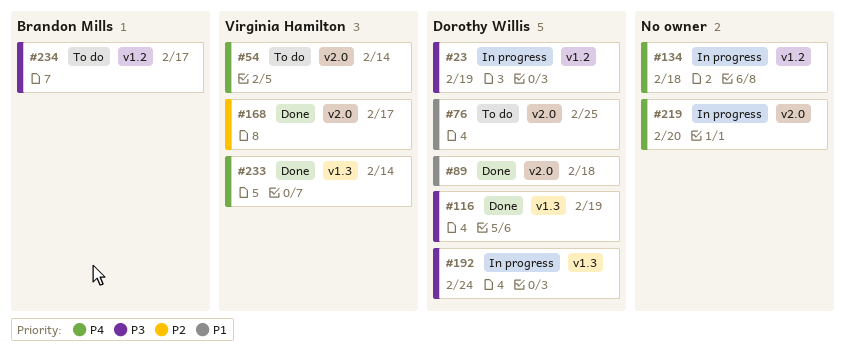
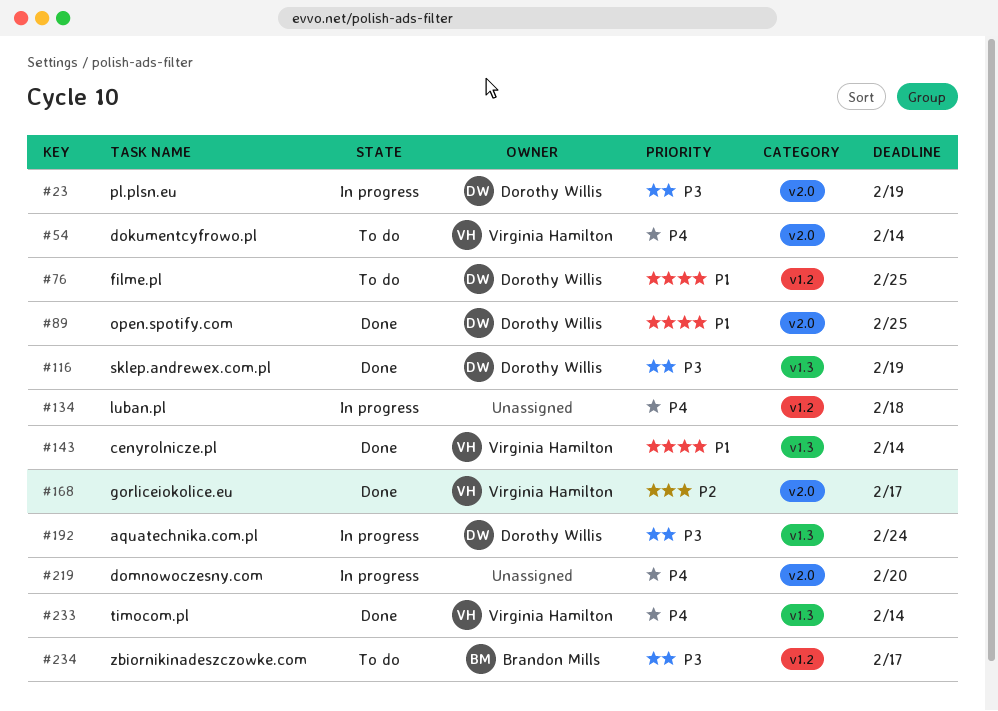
#23, label: v1.2 -> v2.0
#76, label: v2.0 -> v1.2
#89, due: Feb 18 -> Feb 25
#143: none -> present

